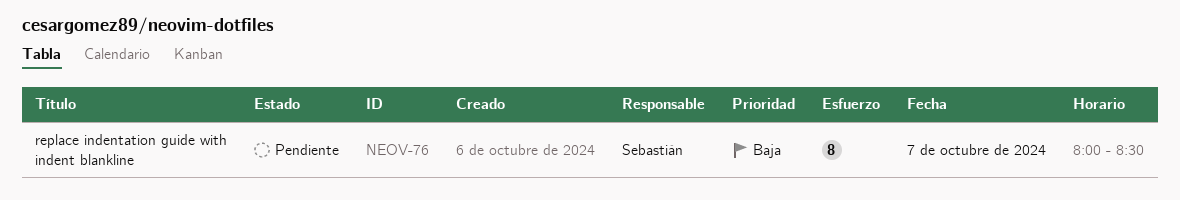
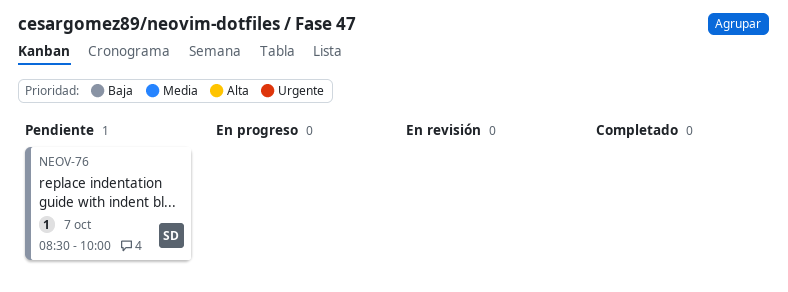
NEOV-76, estimate: 8 -> 1
NEOV-76, begins: 08:00 -> 08:30
NEOV-76, ends: 08:30 -> 10:00

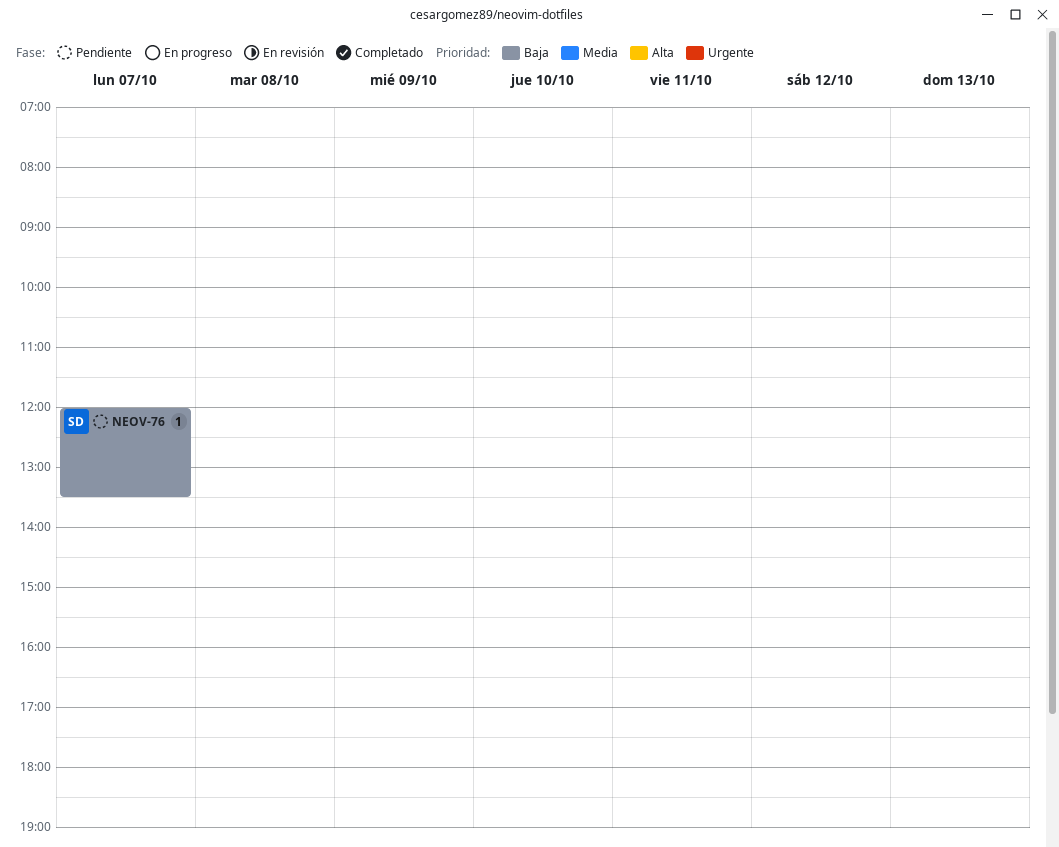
NEOV-76, begins: 08:30 -> 12:00
NEOV-76, ends: 10:00 -> 13:30

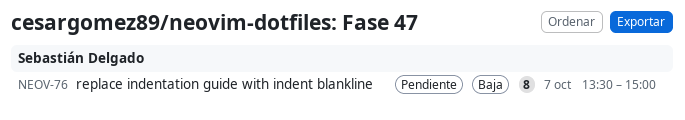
NEOV-76, estimate: 1 -> 8
NEOV-76, begins: 12:00 -> 13:30
NEOV-76, ends: 13:30 -> 15:00

